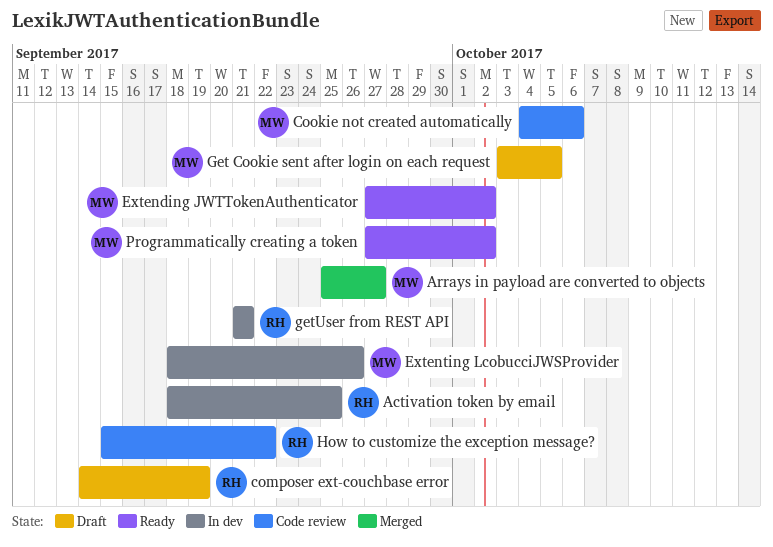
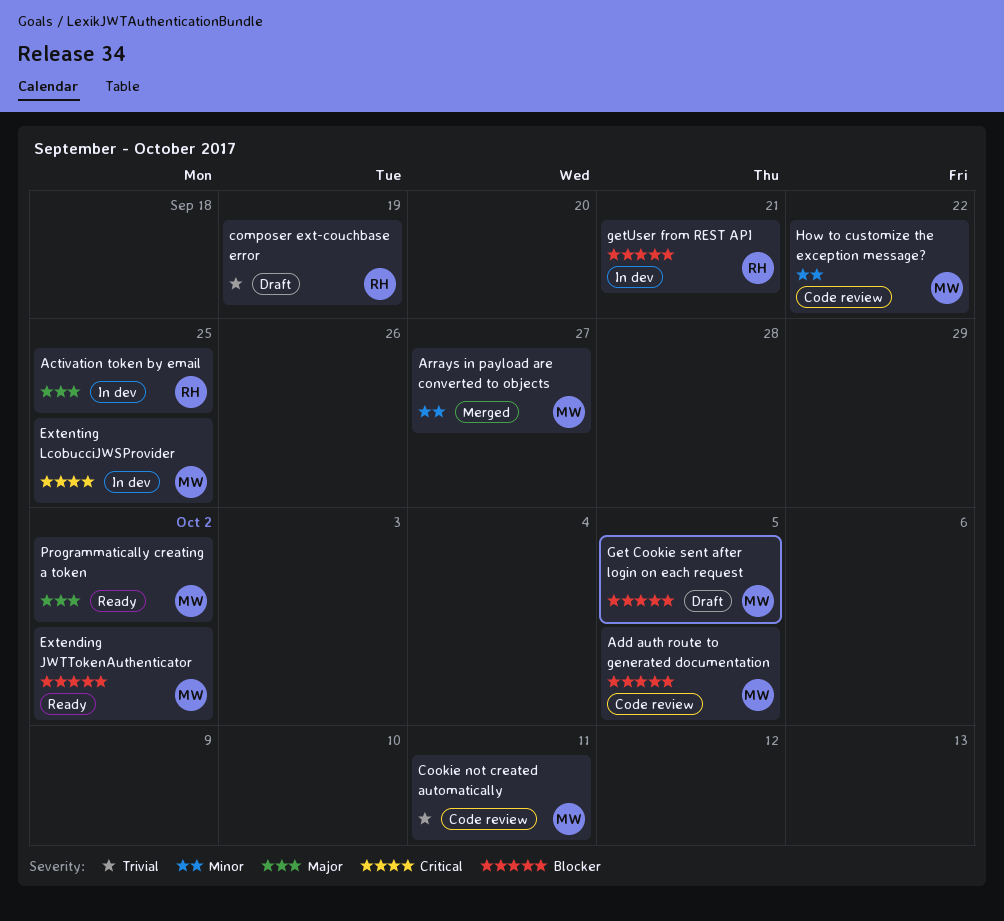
Add auth route to generated documentation: none -> present
Cookie not created automatically, due: Oct 6 -> Oct 11
Extenting LcobucciJWSProvider, due: Sep 26 -> Sep 25
How to customize the exception message?, owner: RH -> MW

